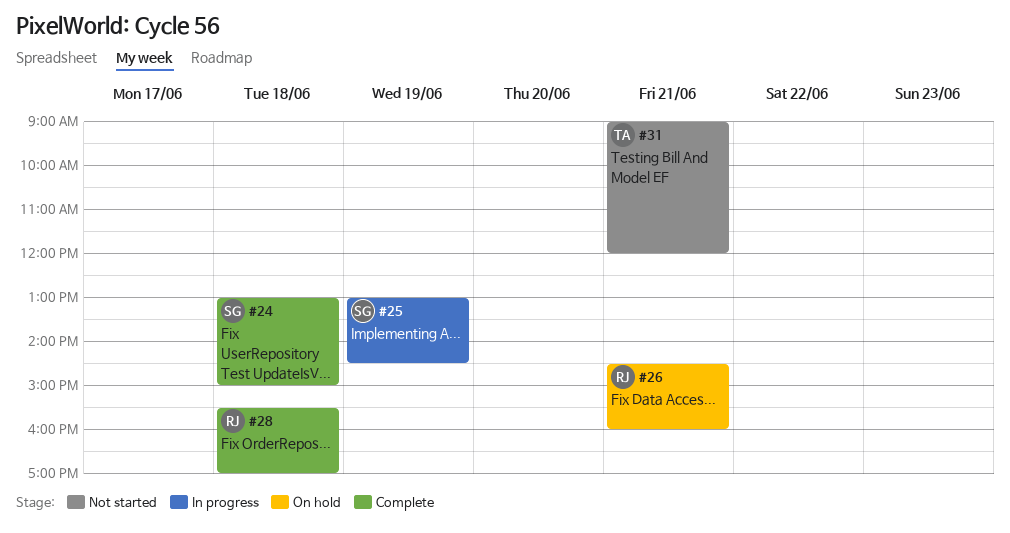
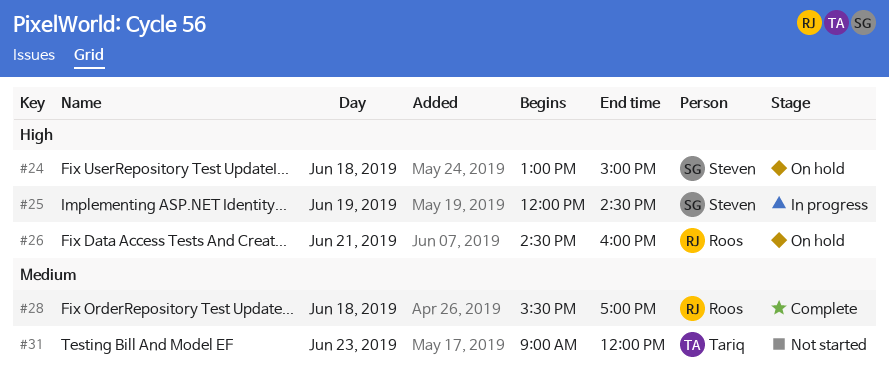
#24, status: Complete -> On hold
#25, begins: 13:00 -> 12:00
#31, day: Jun 21 -> Jun 23

